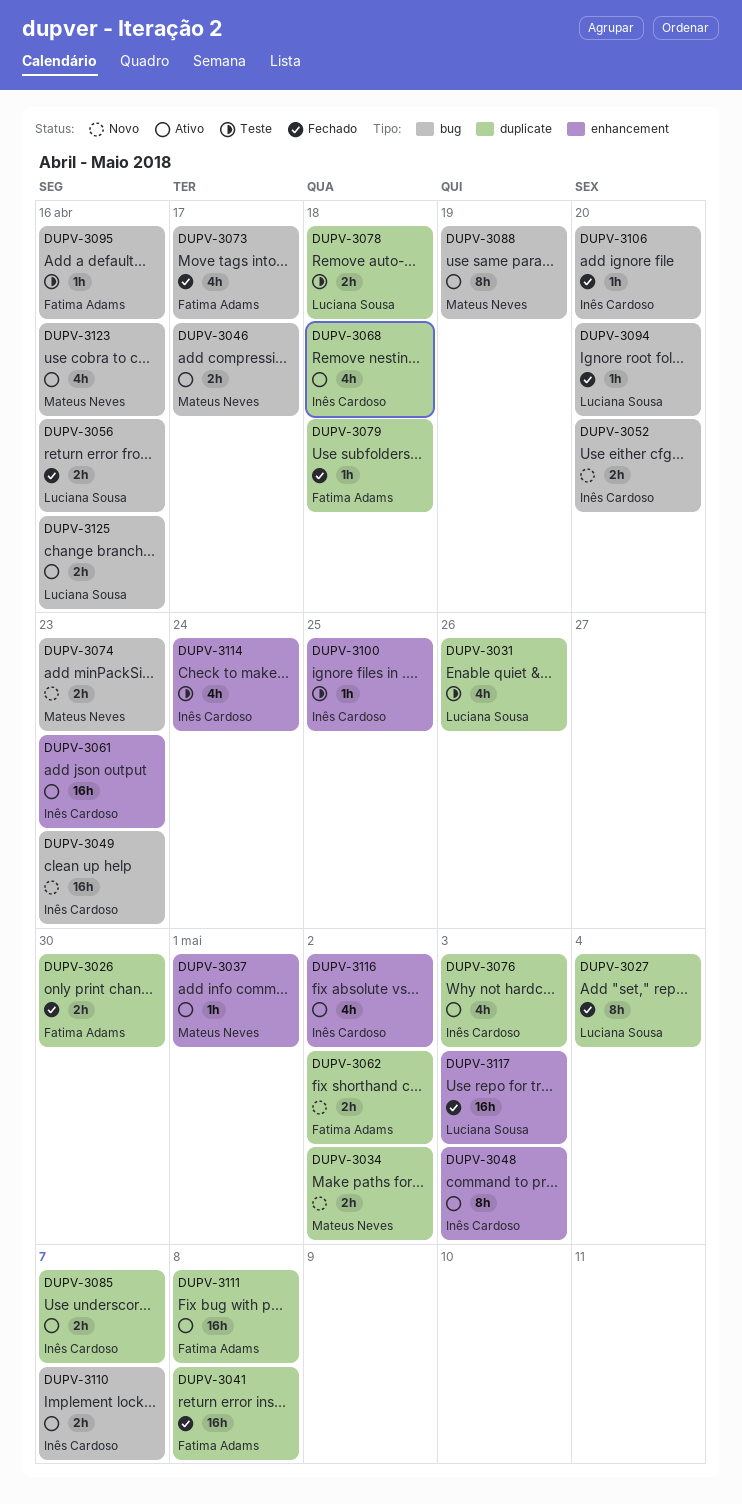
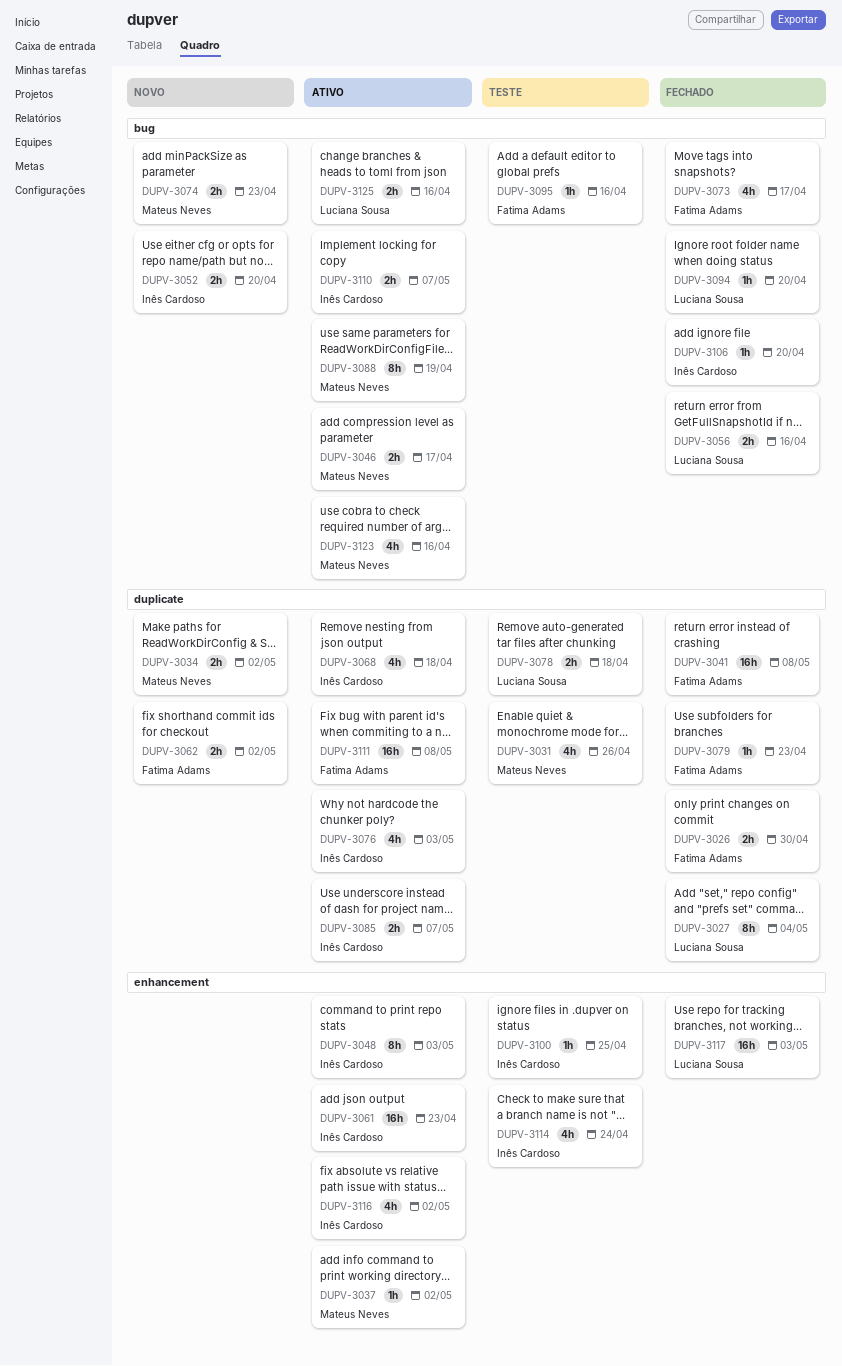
DUPV-3031, owner: Luciana Sousa -> Mateus Neves
DUPV-3037, due: May 1 -> May 2
DUPV-3049: present -> none
DUPV-3079, due: Apr 18 -> Apr 23

